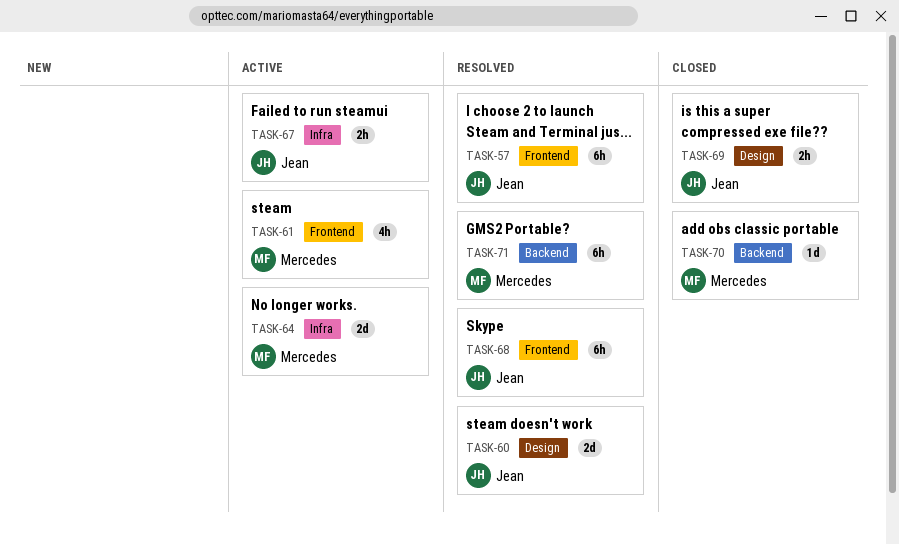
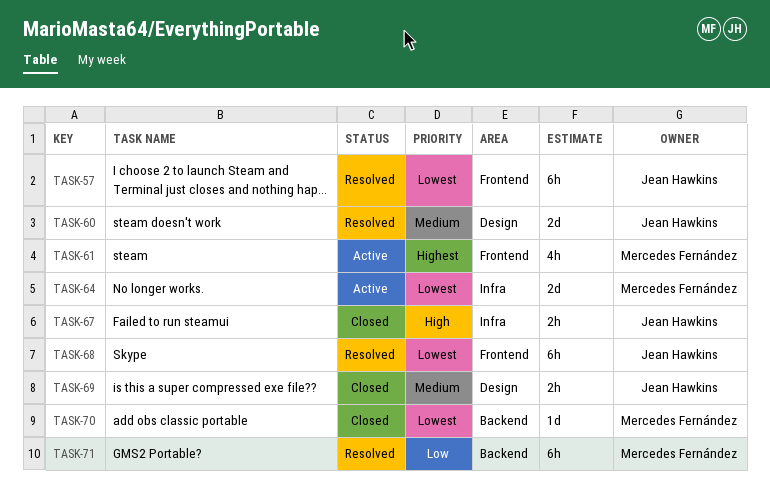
TASK-67, status: Active -> Closed

